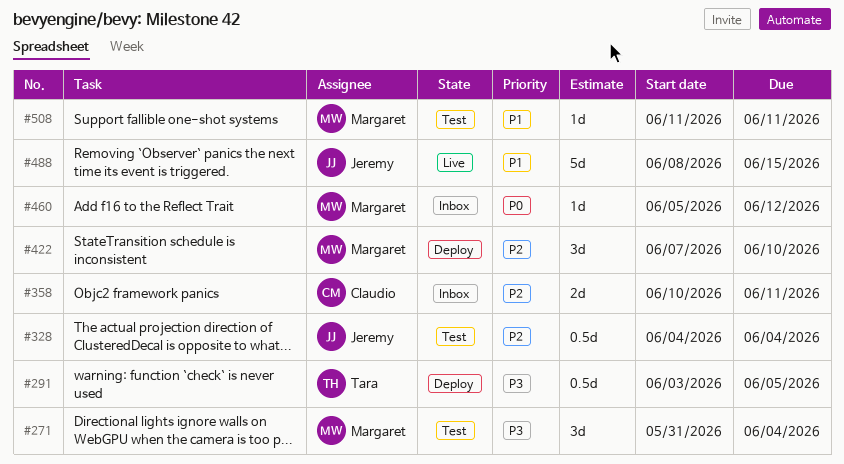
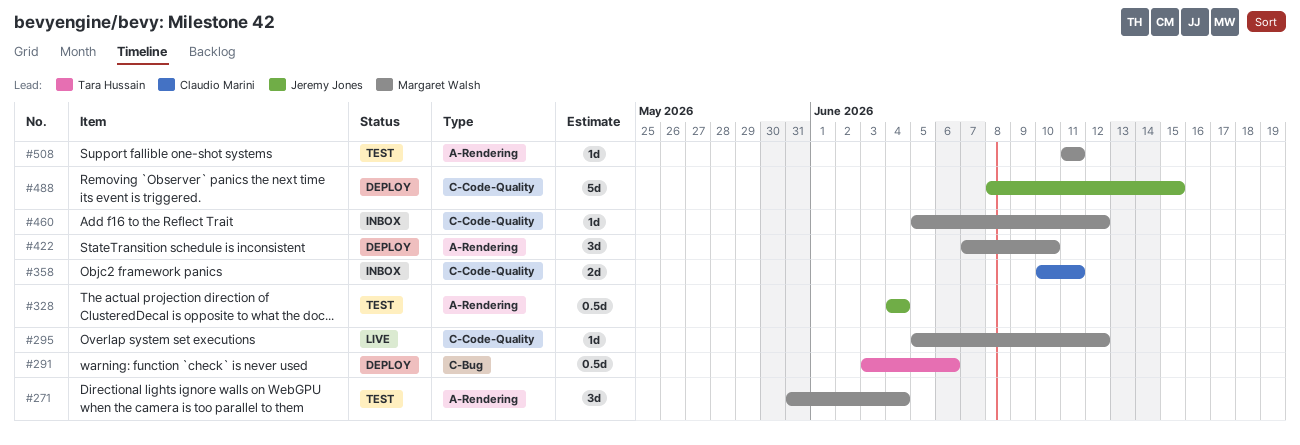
#291, due: Jun 5 -> Jun 6
#295: none -> present
#488, status: Live -> Deploy

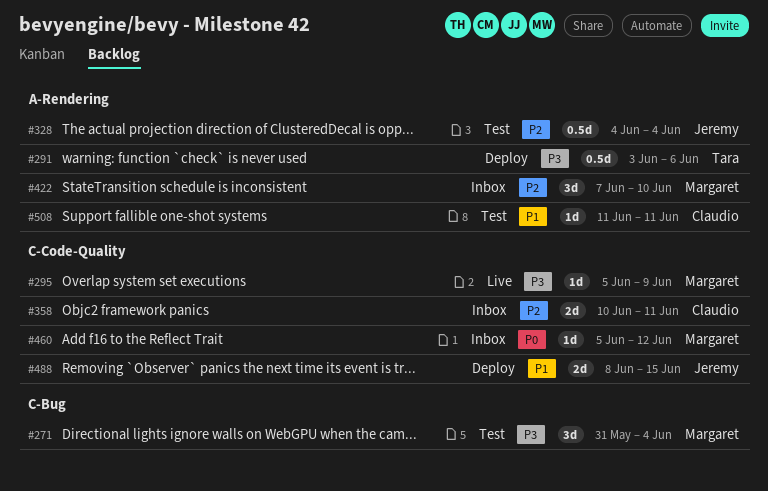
#271, label: A-Rendering -> C-Bug
#291, label: C-Bug -> A-Rendering
#295, due: Jun 12 -> Jun 9
#422, status: Deploy -> Inbox
#488, estimate: 5d -> 2d
#508, owner: Margaret Walsh -> Claudio Marini

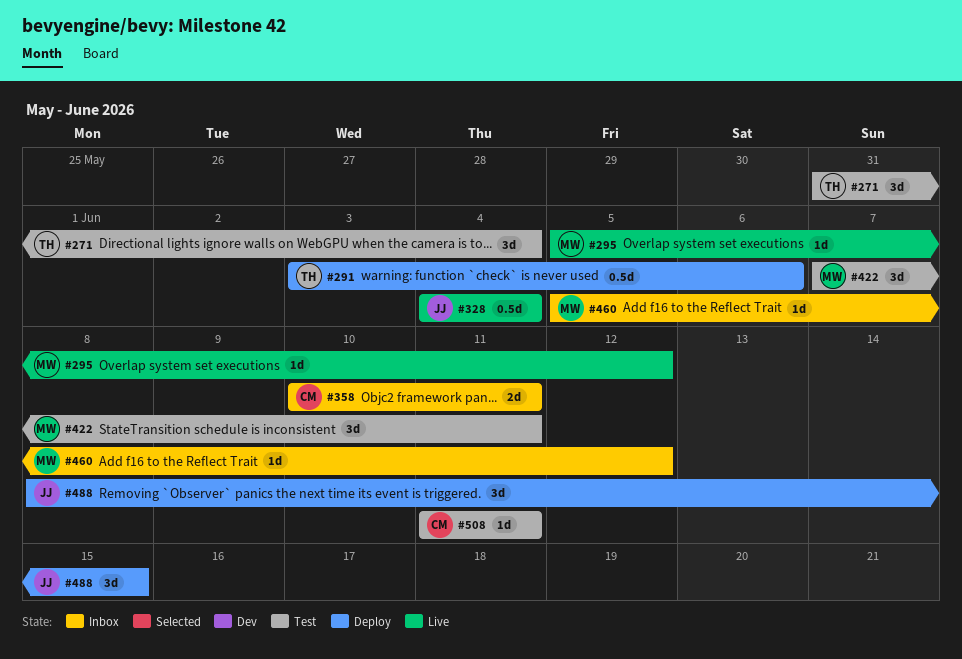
#271, owner: Margaret -> Tara
#295, due: Jun 9 -> Jun 12
#328, status: Test -> Live
#422, status: Inbox -> Test
#422, due: Jun 10 -> Jun 11
#488, estimate: 2d -> 3d

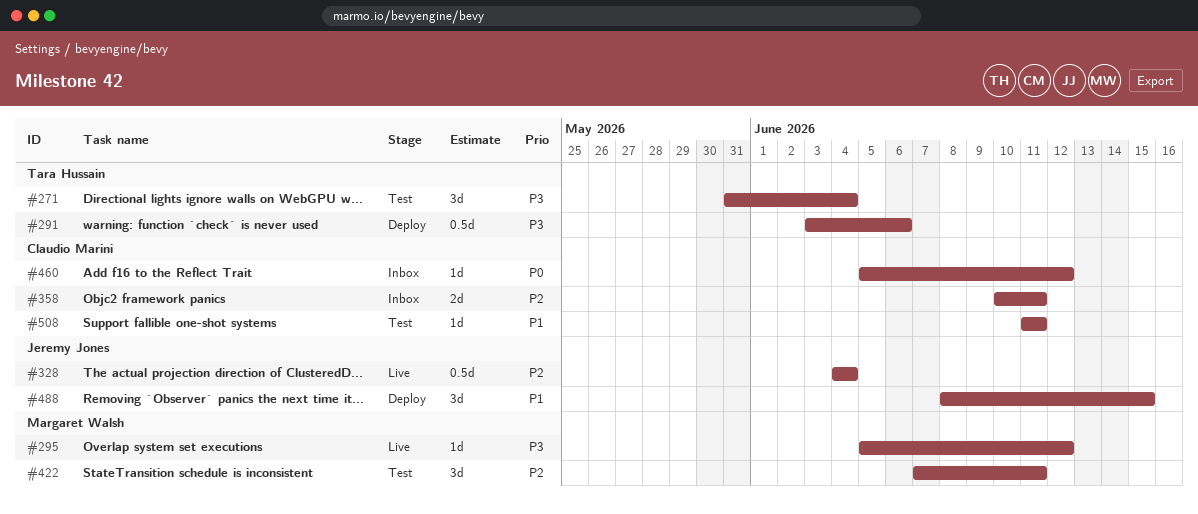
#460, owner: Margaret Walsh -> Claudio Marini

